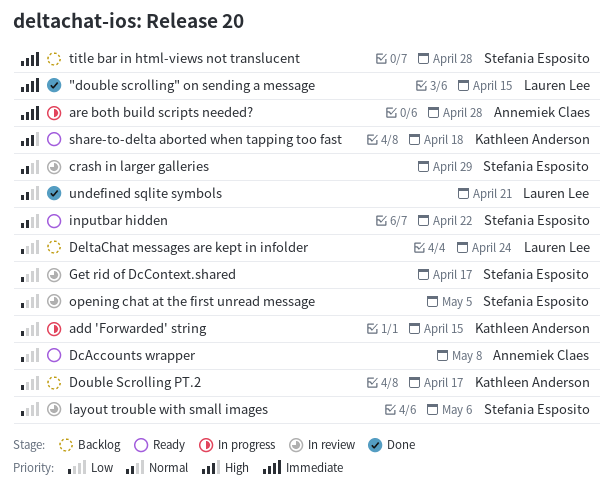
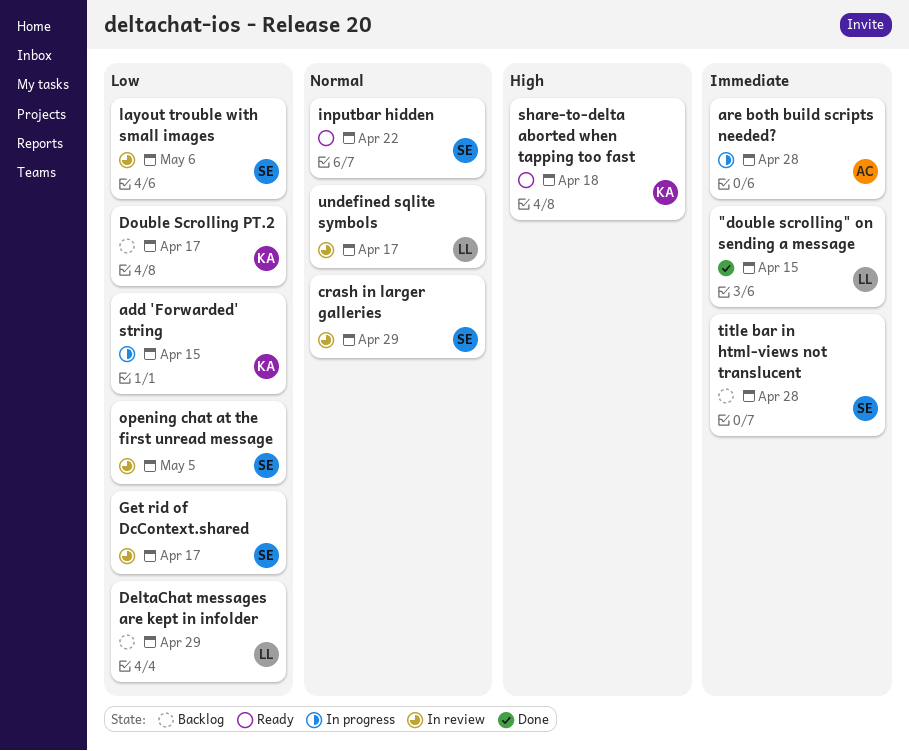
DcAccounts wrapper: present -> none
DeltaChat messages are kept in infolder, due: Apr 24 -> Apr 29
undefined sqlite symbols, status: Done -> In review
undefined sqlite symbols, due: Apr 21 -> Apr 17

